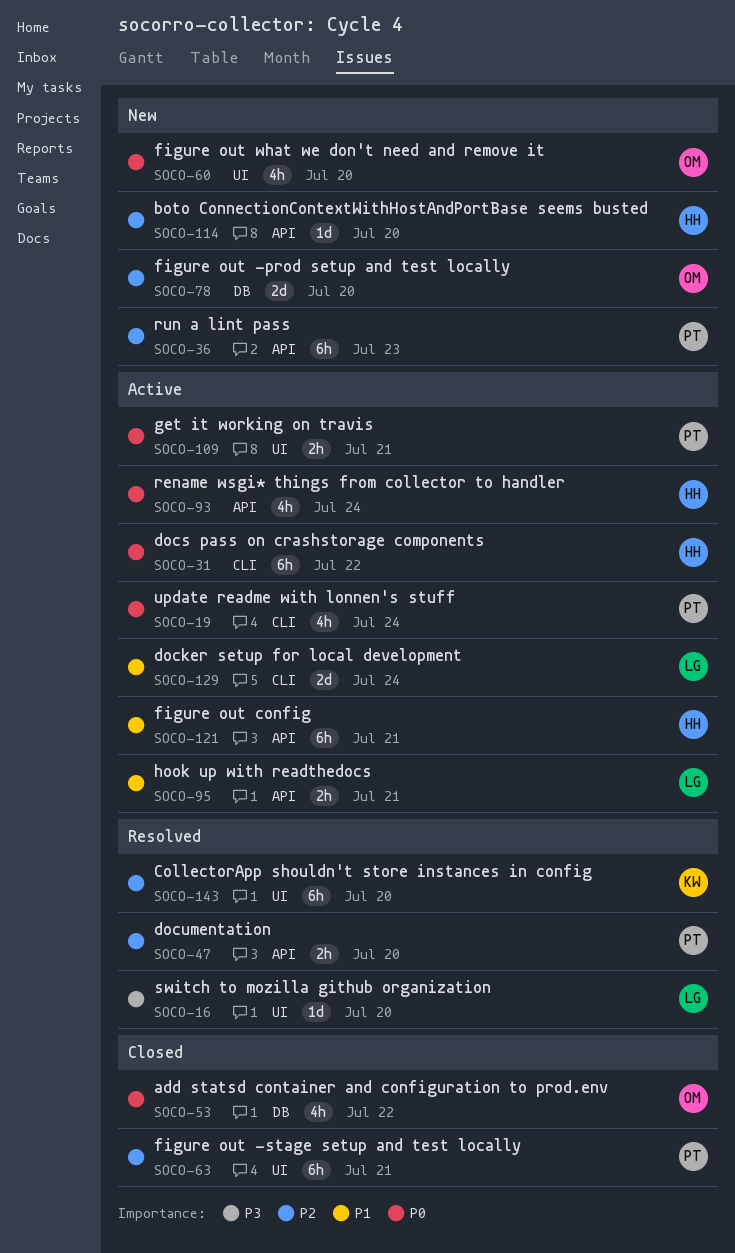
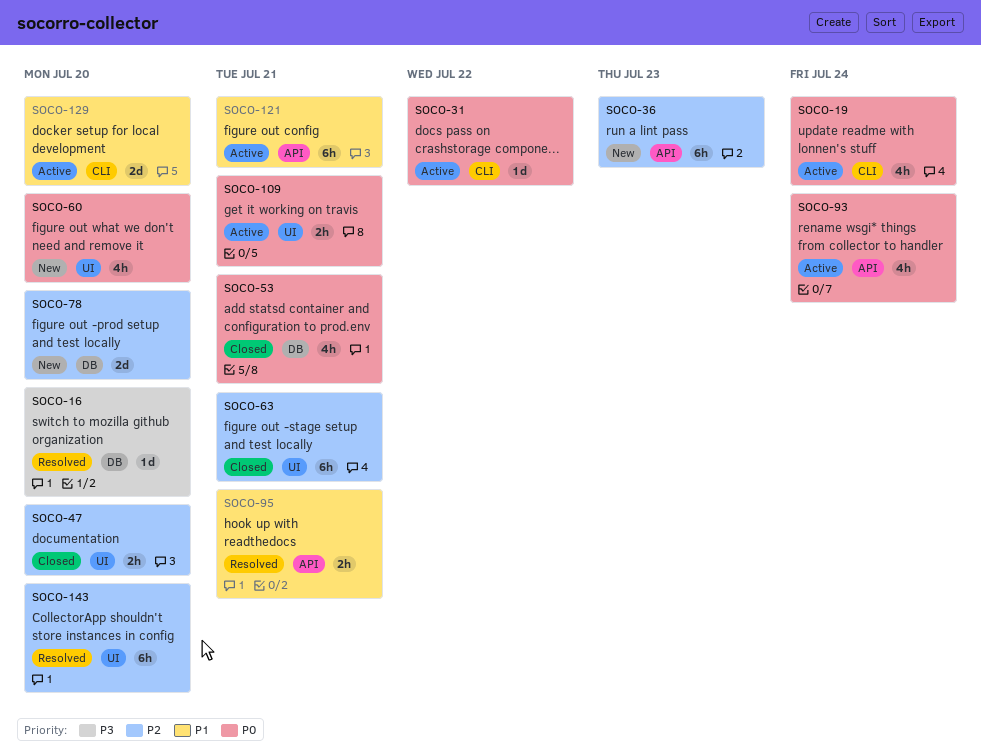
SOCO-16, label: UI -> DB
SOCO-31, estimate: 6h -> 1d
SOCO-47, status: Resolved -> Closed
SOCO-47, label: API -> UI
SOCO-53, due: Jul 22 -> Jul 21
SOCO-95, status: Active -> Resolved
SOCO-114: present -> none
SOCO-129, due: Jul 24 -> Jul 20

